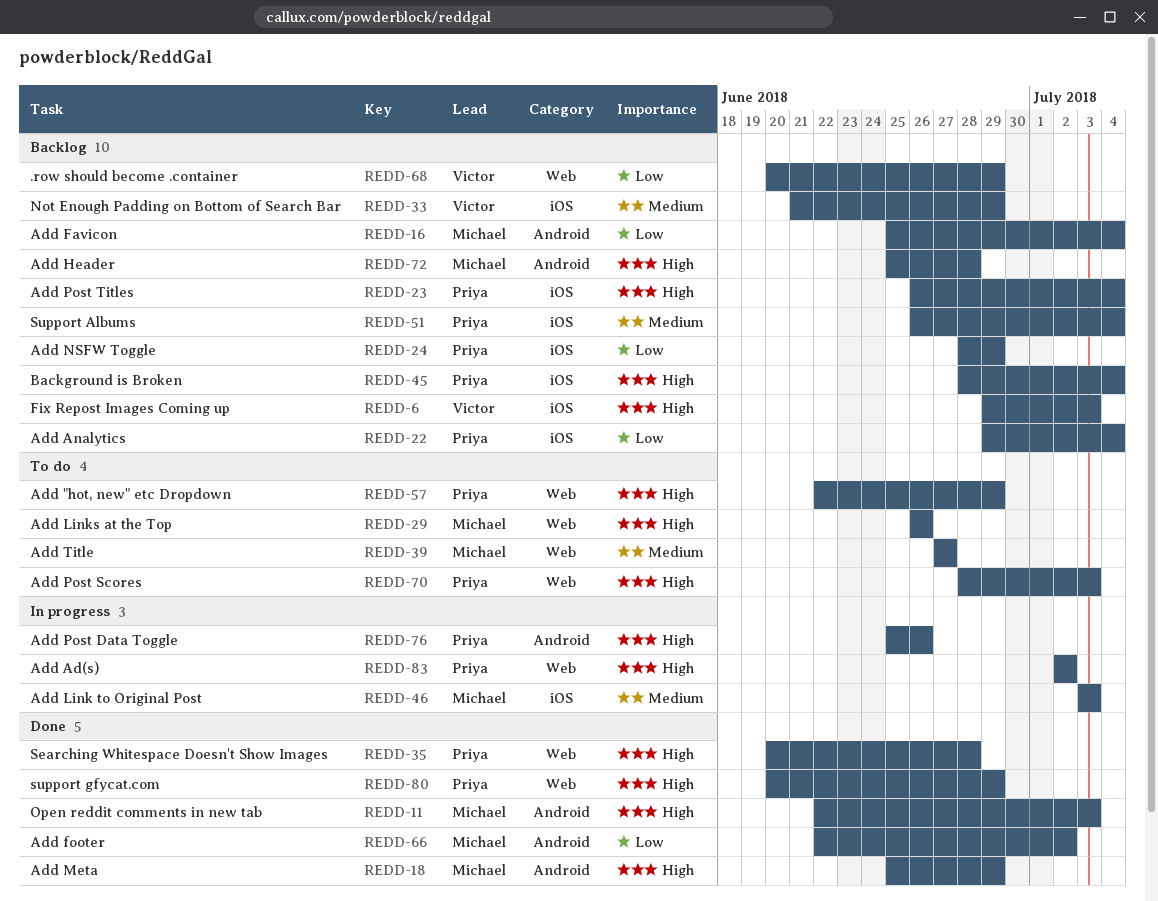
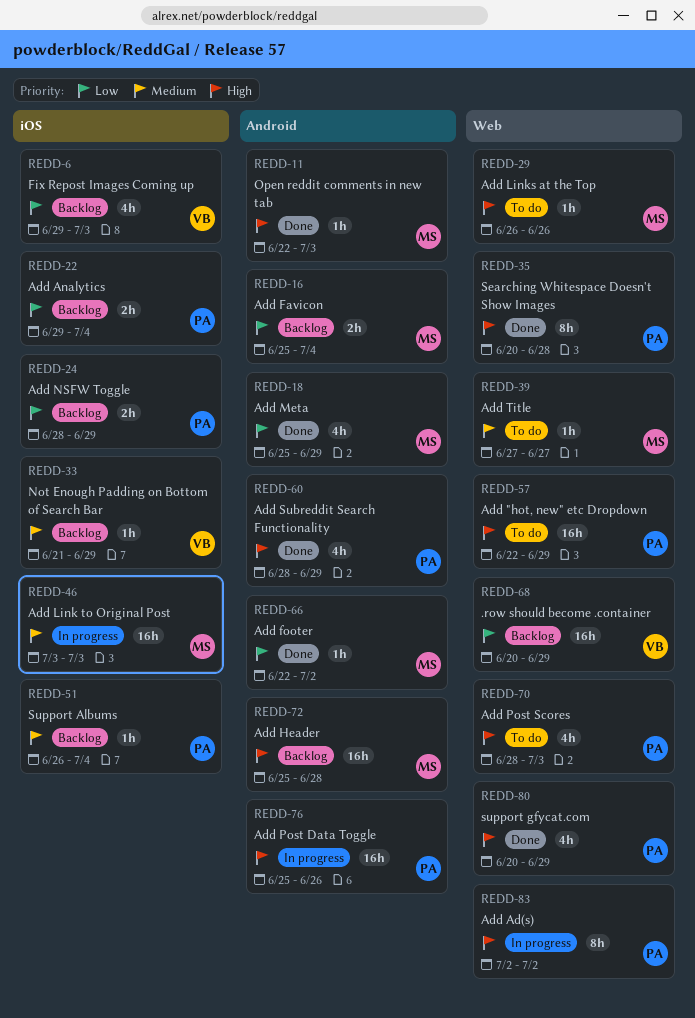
REDD-6, priority: High -> Low
REDD-18, priority: High -> Low
REDD-23: present -> none
REDD-45: present -> none
REDD-60: none -> present

